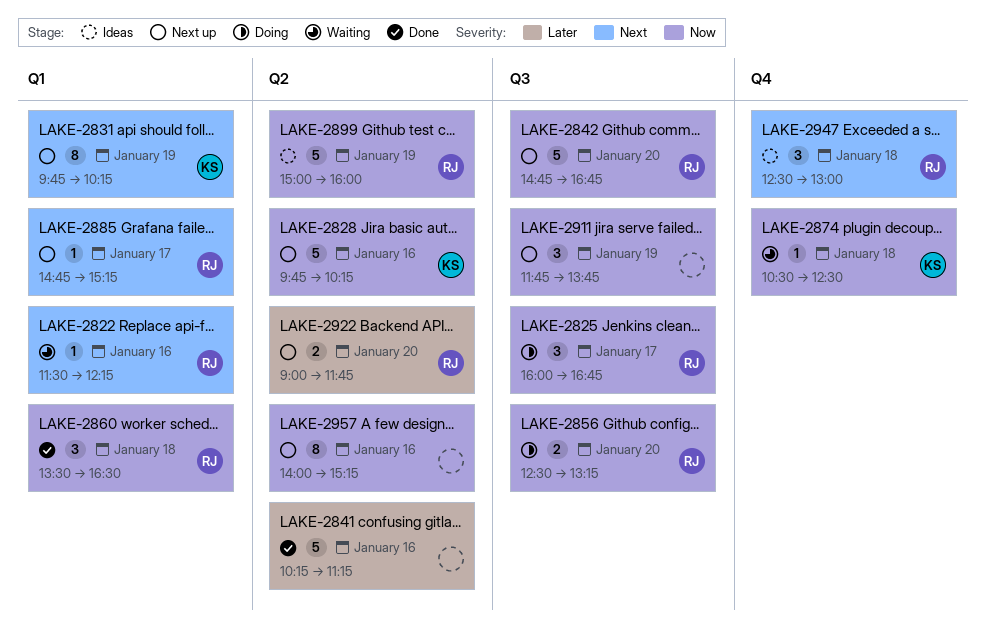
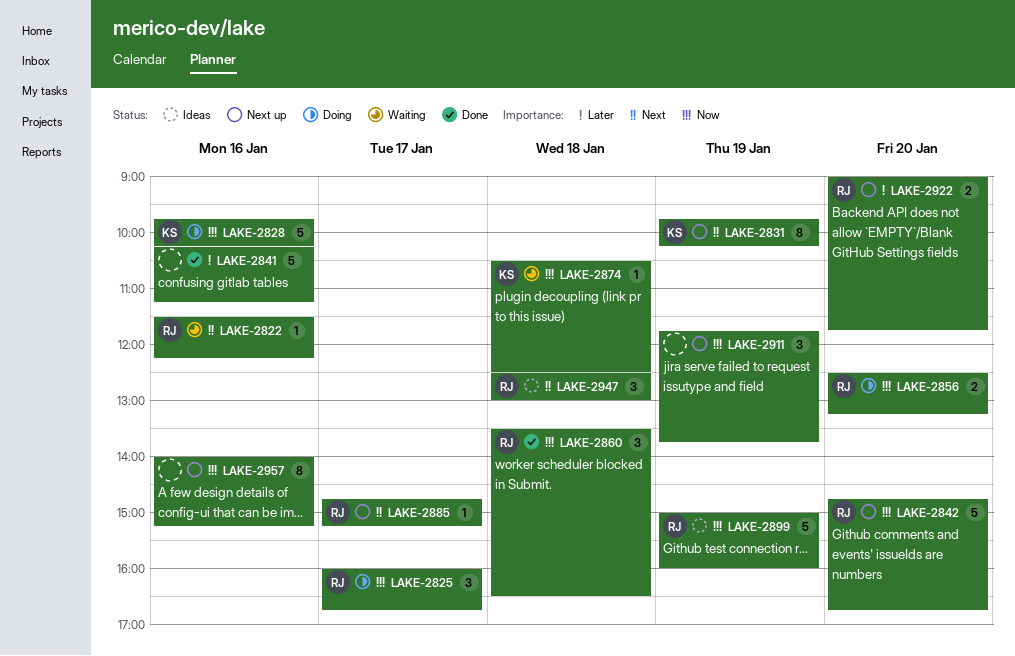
LAKE-2828, status: Next up -> Doing

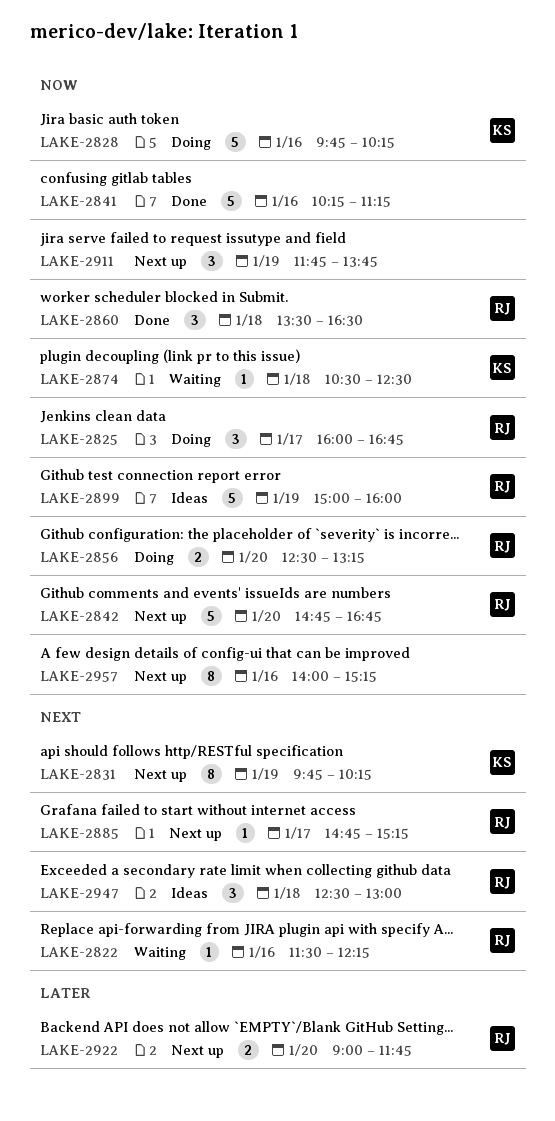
LAKE-2841, priority: Later -> Now

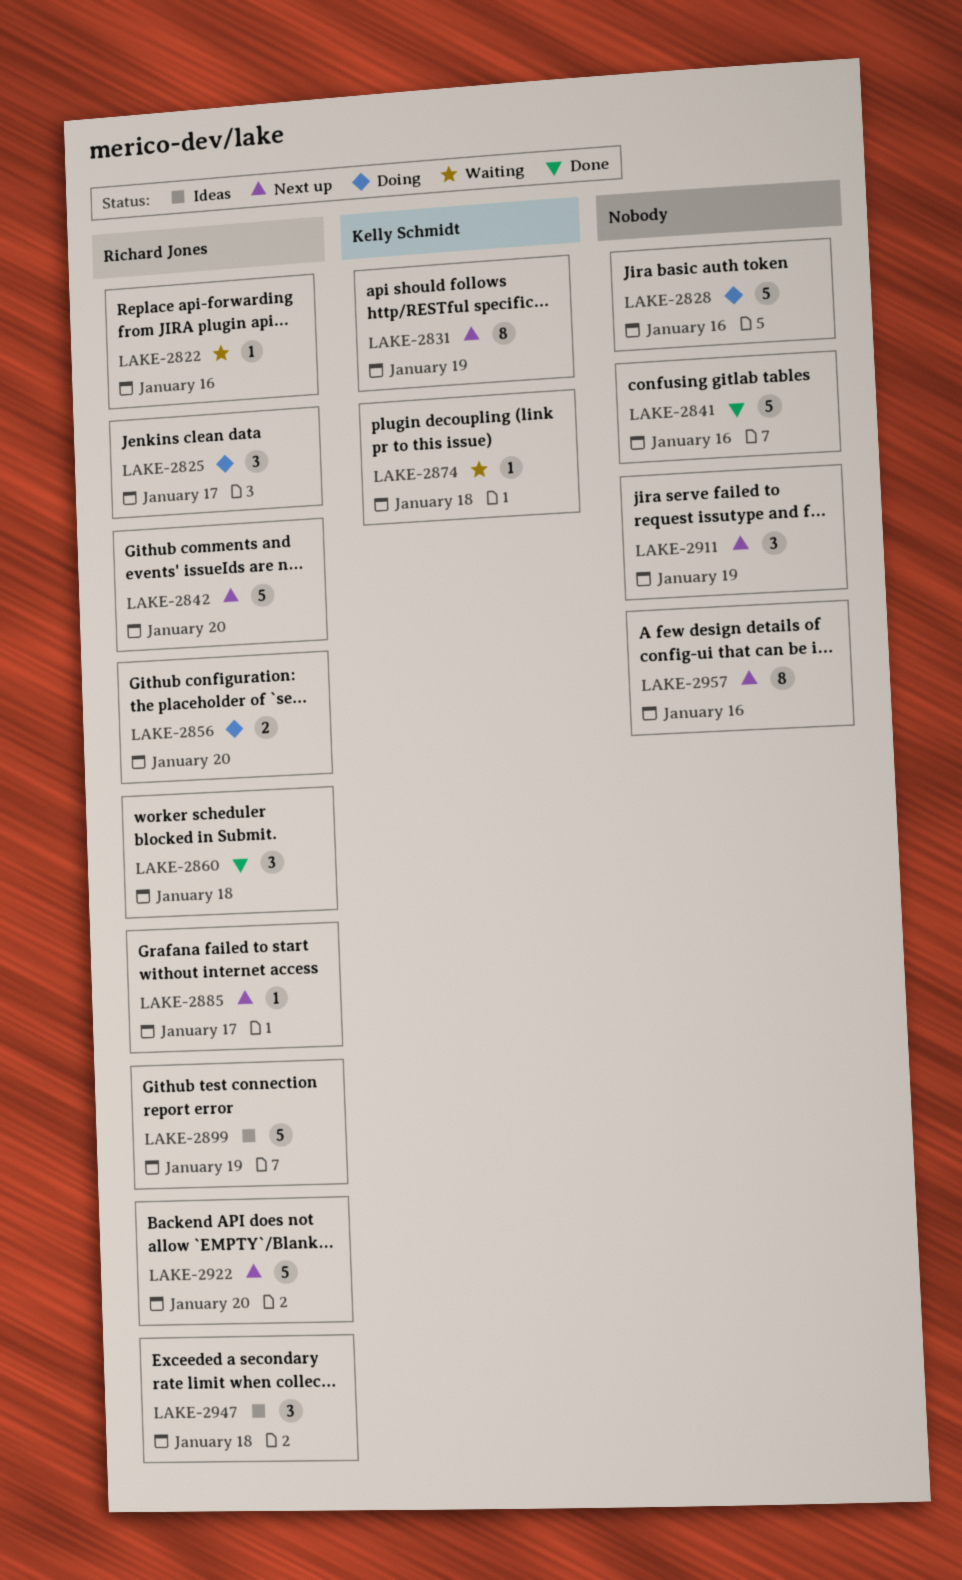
LAKE-2828, owner: Kelly Schmidt -> none
LAKE-2922, estimate: 2 -> 5

